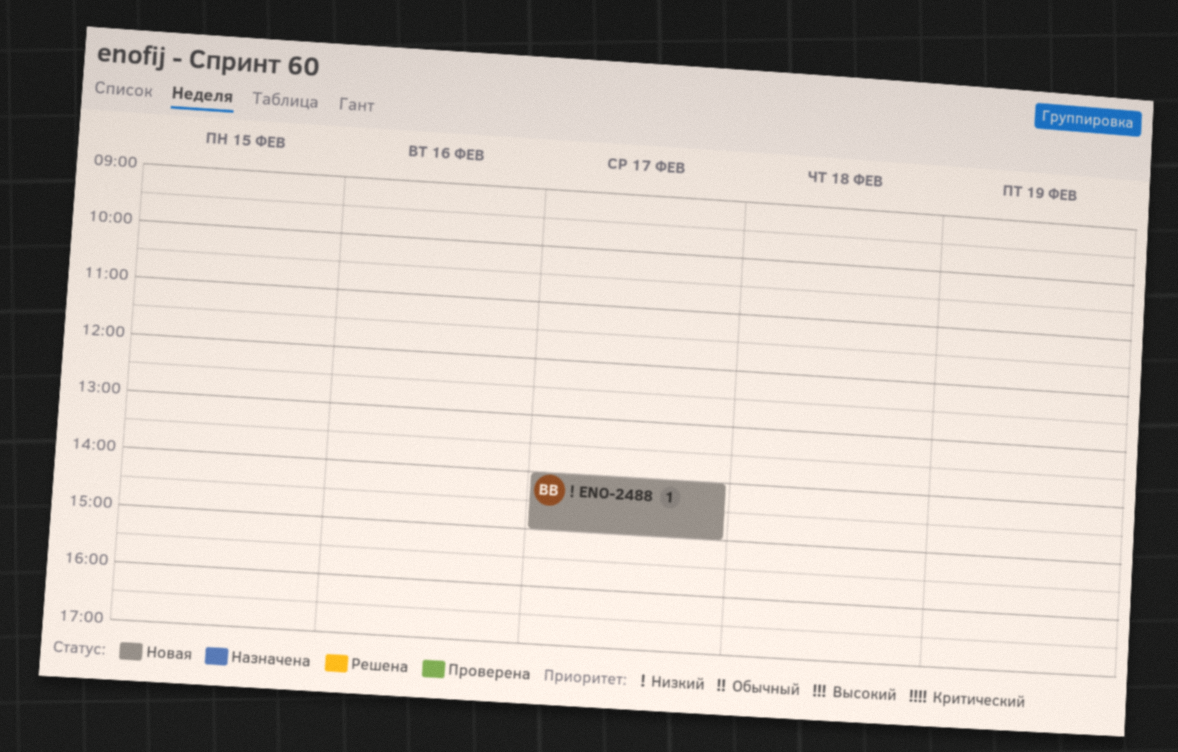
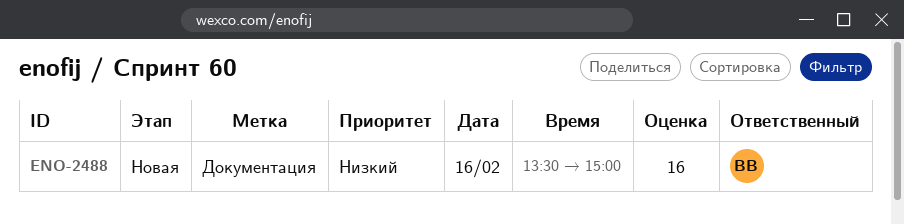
ENO-2488, estimate: 1 -> 16
ENO-2488, day: Feb 17 -> Feb 16
ENO-2488, begins: 14:00 -> 13:30

